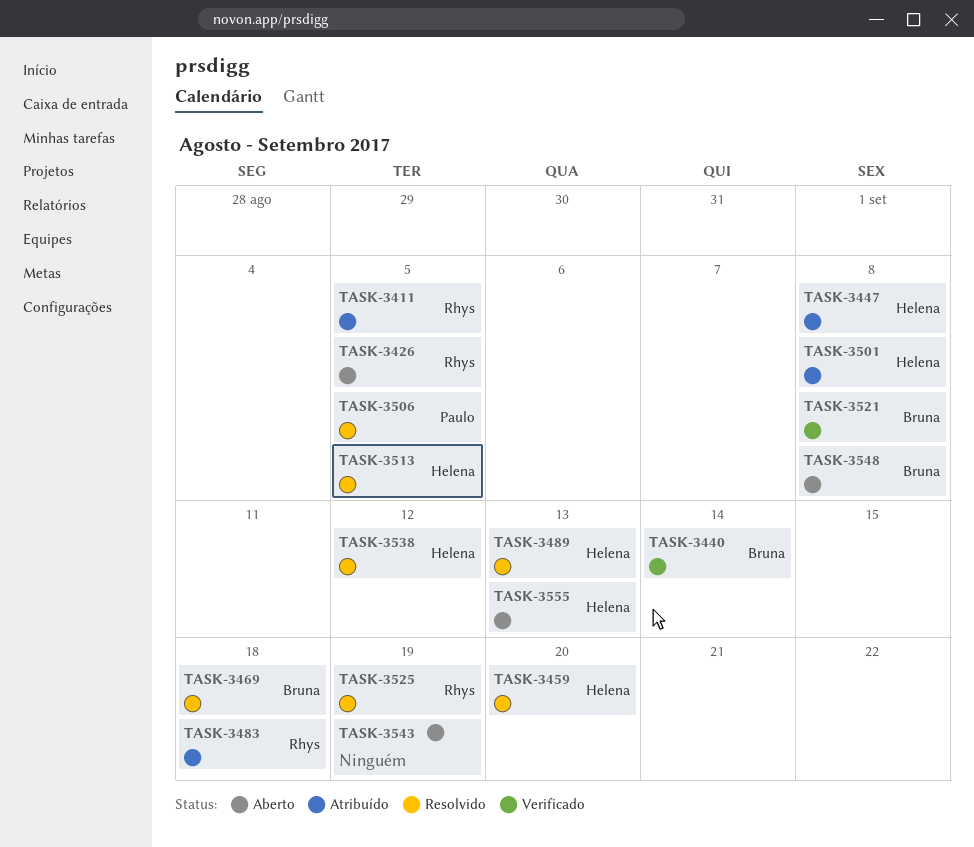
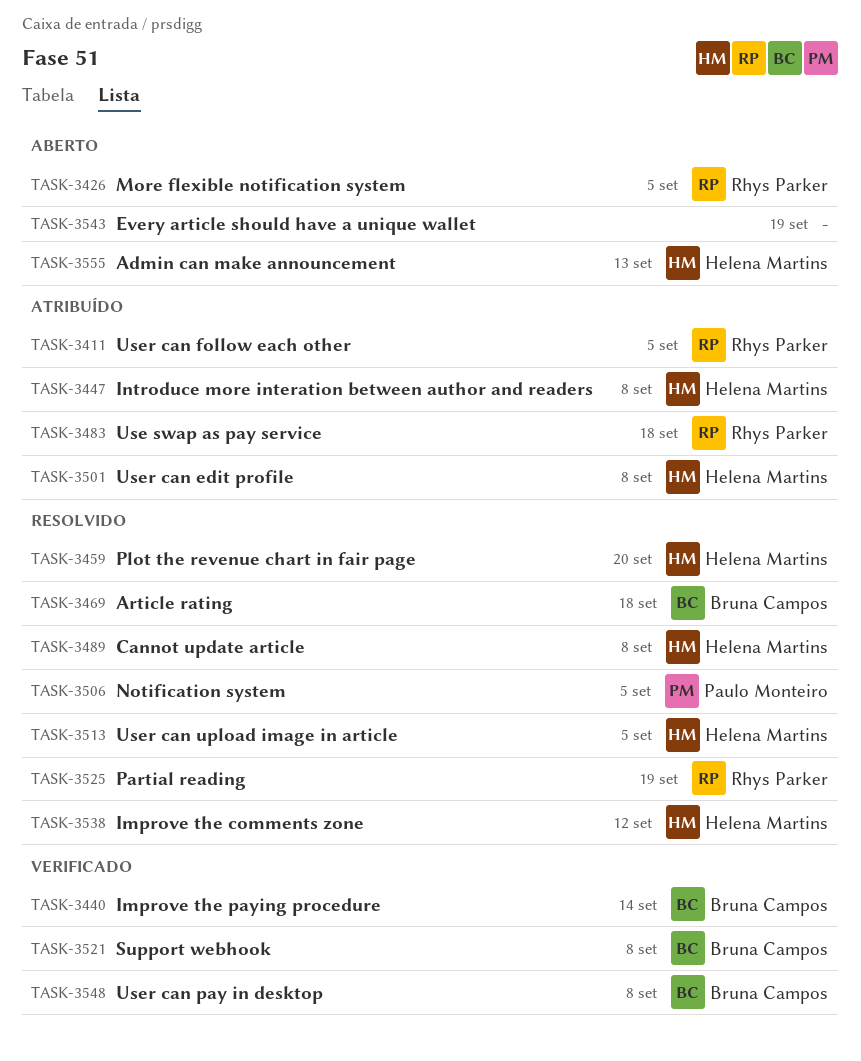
TASK-3489, due: Sep 13 -> Sep 8
TASK-3548, status: Aberto -> Verificado

